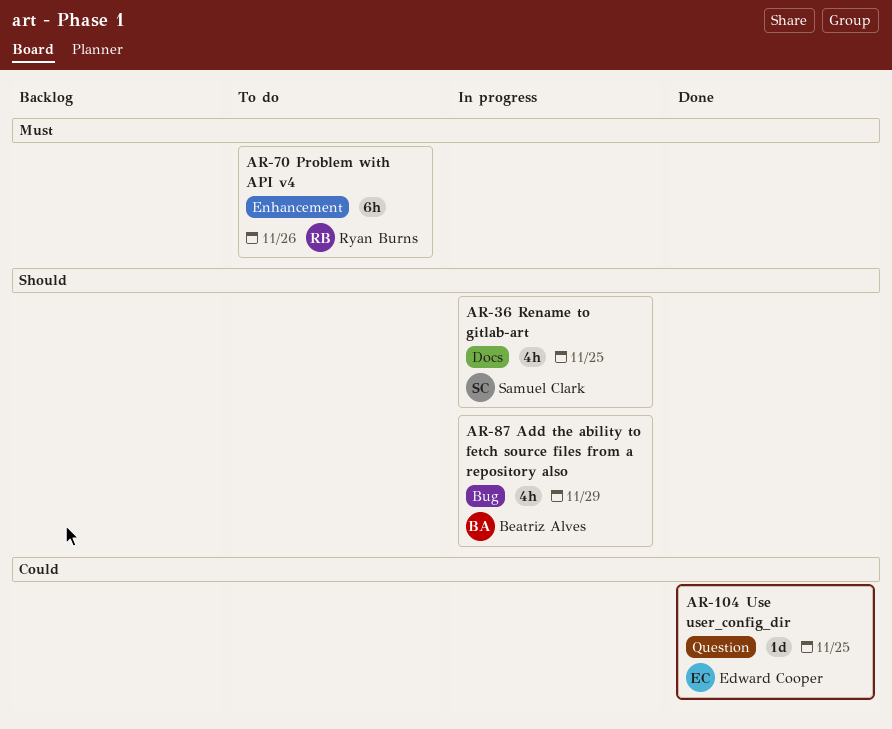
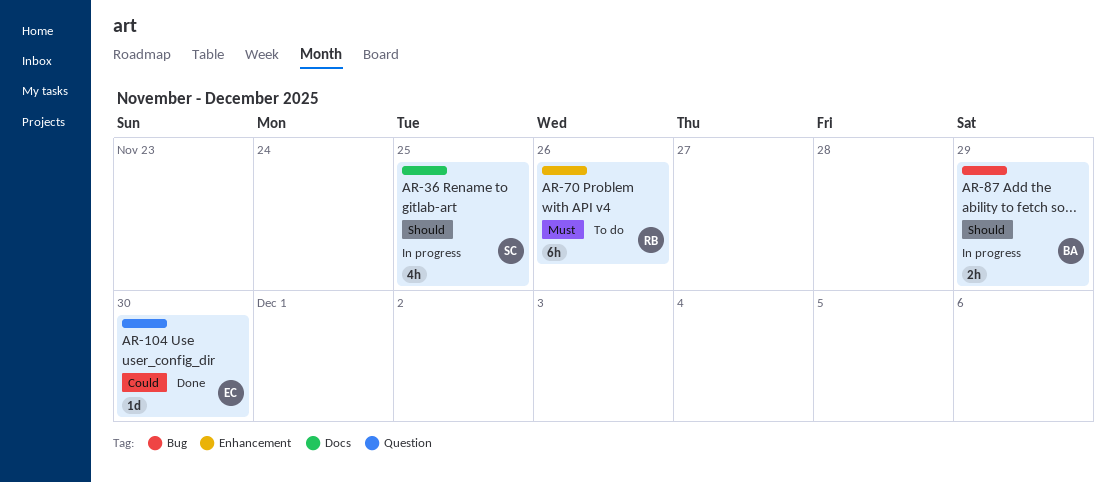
AR-87, estimate: 4h -> 2h
AR-104, due: Nov 25 -> Nov 30

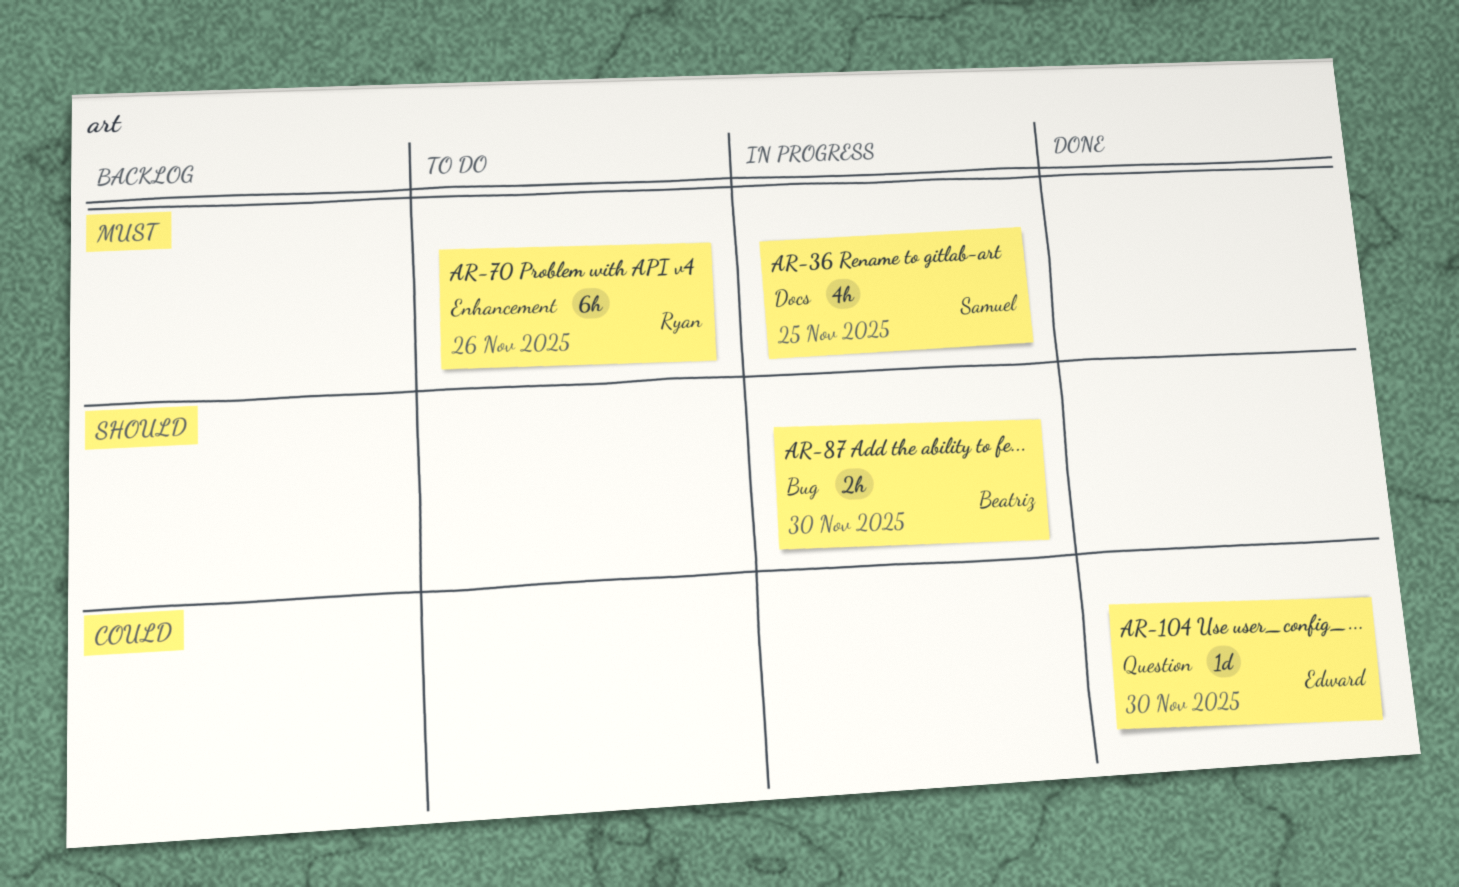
AR-36, priority: Should -> Must
AR-87, due: Nov 29 -> Nov 30

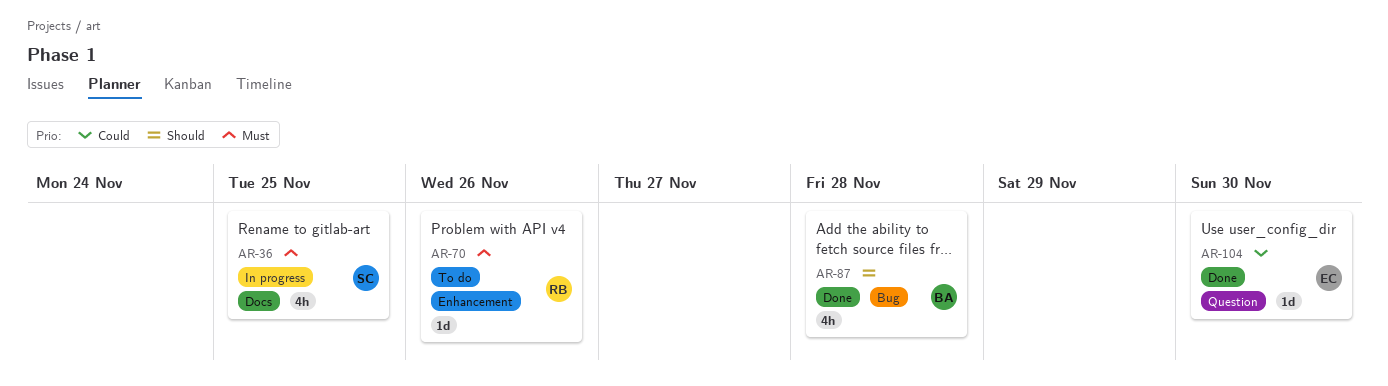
AR-70, estimate: 6h -> 1d
AR-87, status: In progress -> Done
AR-87, estimate: 2h -> 4h
AR-87, due: Nov 30 -> Nov 28

